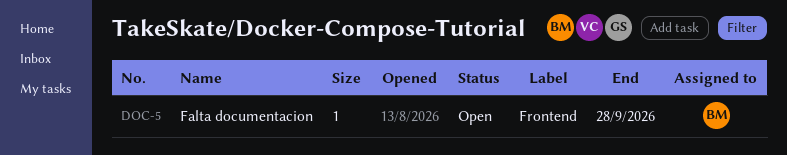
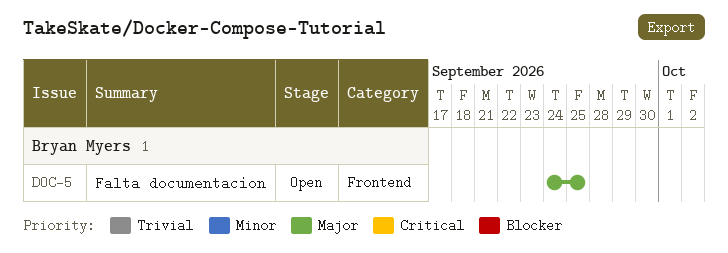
DOC-5, due: Sep 28 -> Sep 25

